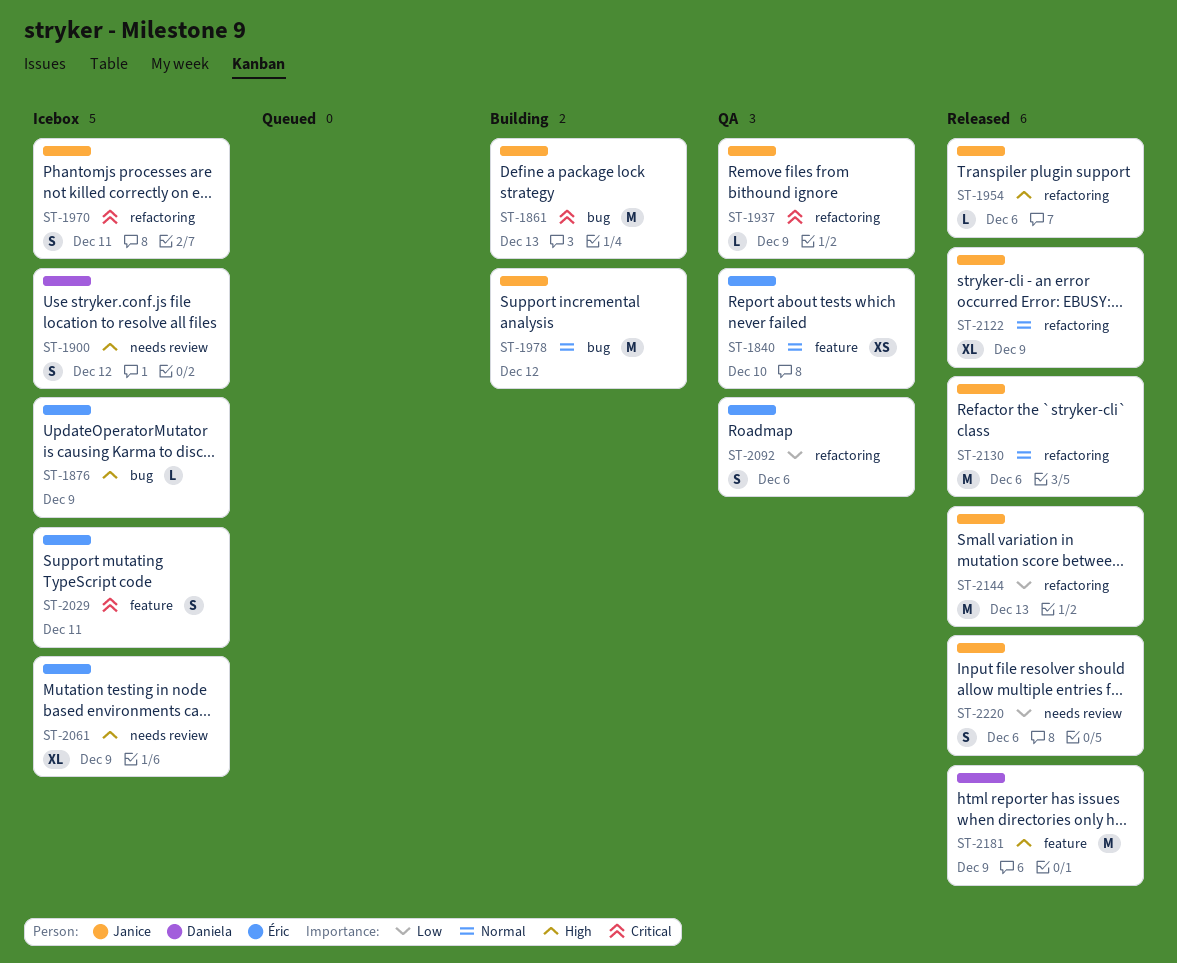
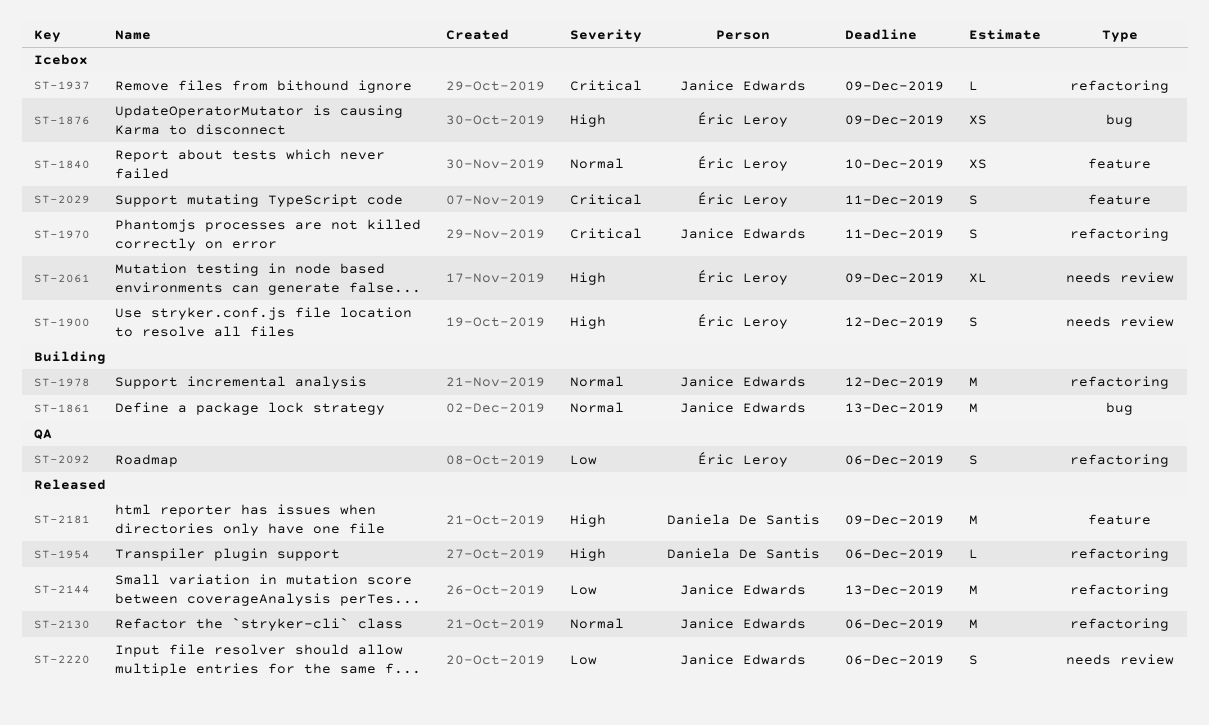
ST-1840, status: QA -> Icebox
ST-1861, priority: Critical -> Normal
ST-1876, estimate: L -> XS
ST-1900, owner: Daniela De Santis -> Éric Leroy
ST-1937, status: QA -> Icebox
ST-1954, owner: Janice Edwards -> Daniela De Santis
ST-1978, label: bug -> refactoring
ST-2122: present -> none

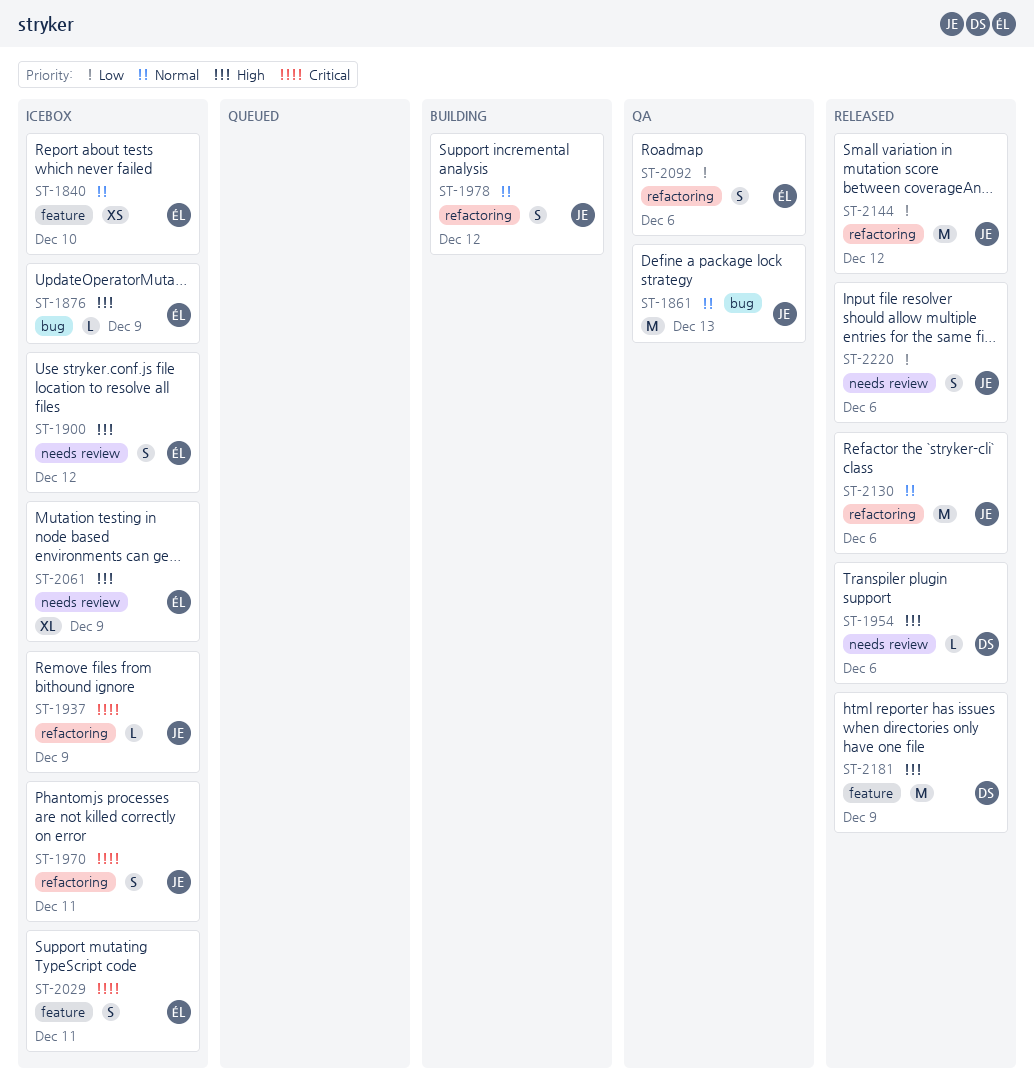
ST-1861, status: Building -> QA
ST-1876, estimate: XS -> L
ST-1954, label: refactoring -> needs review
ST-1978, estimate: M -> S
ST-2144, due: Dec 13 -> Dec 12

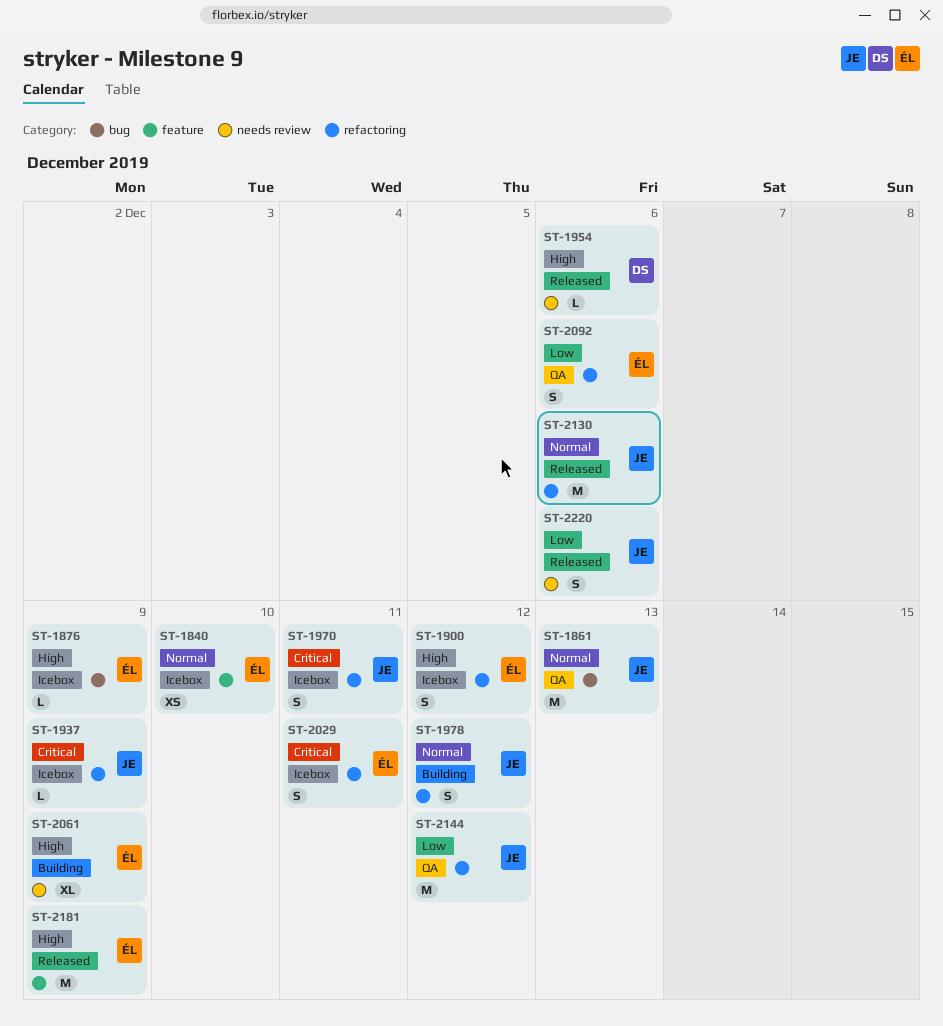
ST-1900, label: needs review -> refactoring
ST-2029, label: feature -> refactoring
ST-2061, status: Icebox -> Building
ST-2144, status: Released -> QA
ST-2181, owner: DS -> ÉL

